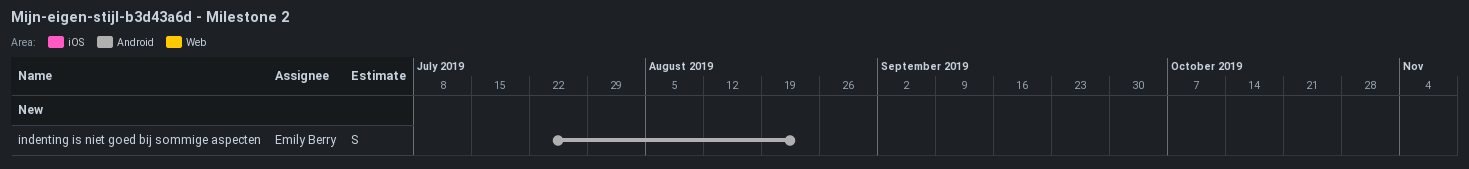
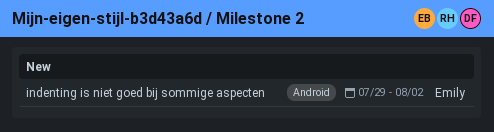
indenting is niet goed bij sommige aspecten, start: Jul 22 -> Jul 29
indenting is niet goed bij sommige aspecten, due: Aug 23 -> Aug 2

